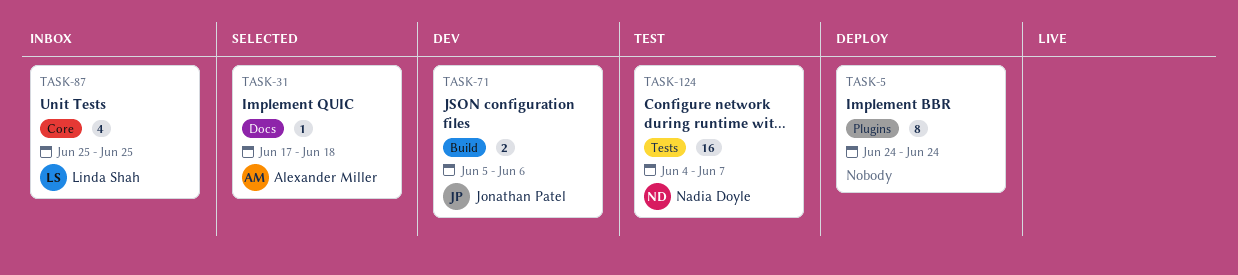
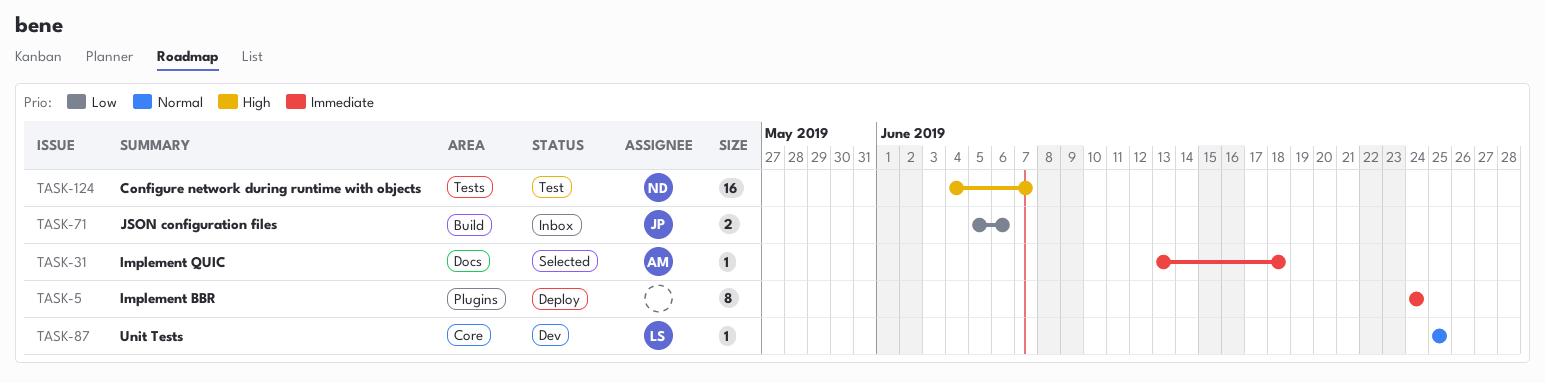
TASK-31, start: Jun 17 -> Jun 13
TASK-71, status: Dev -> Inbox
TASK-87, status: Inbox -> Dev
TASK-87, estimate: 4 -> 1

